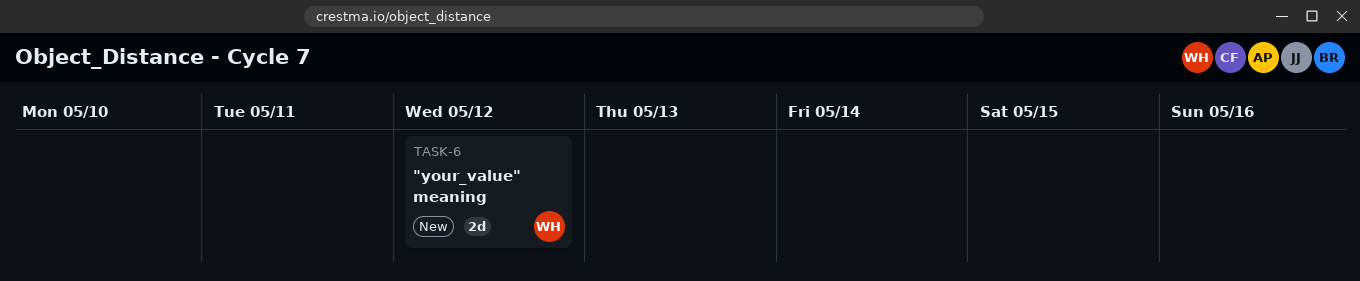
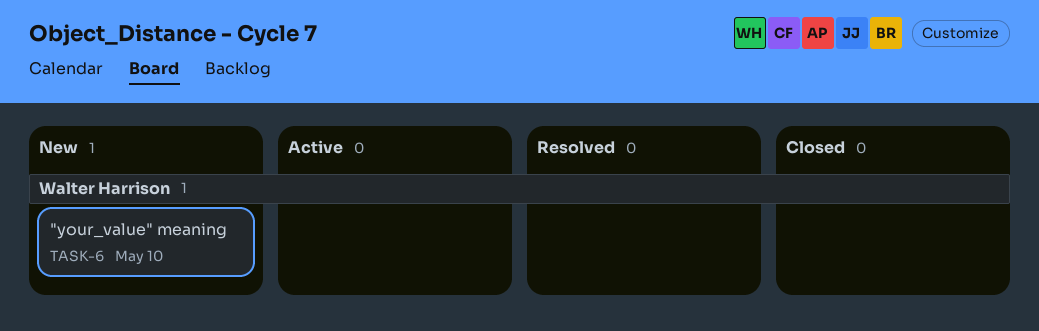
TASK-6, due: May 12 -> May 10

